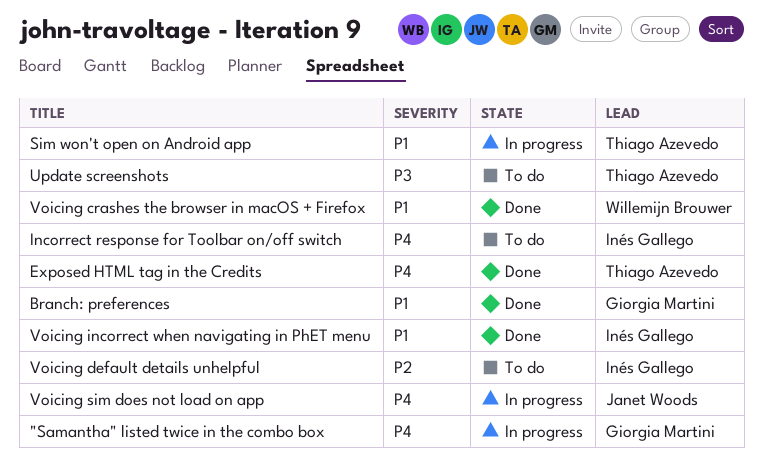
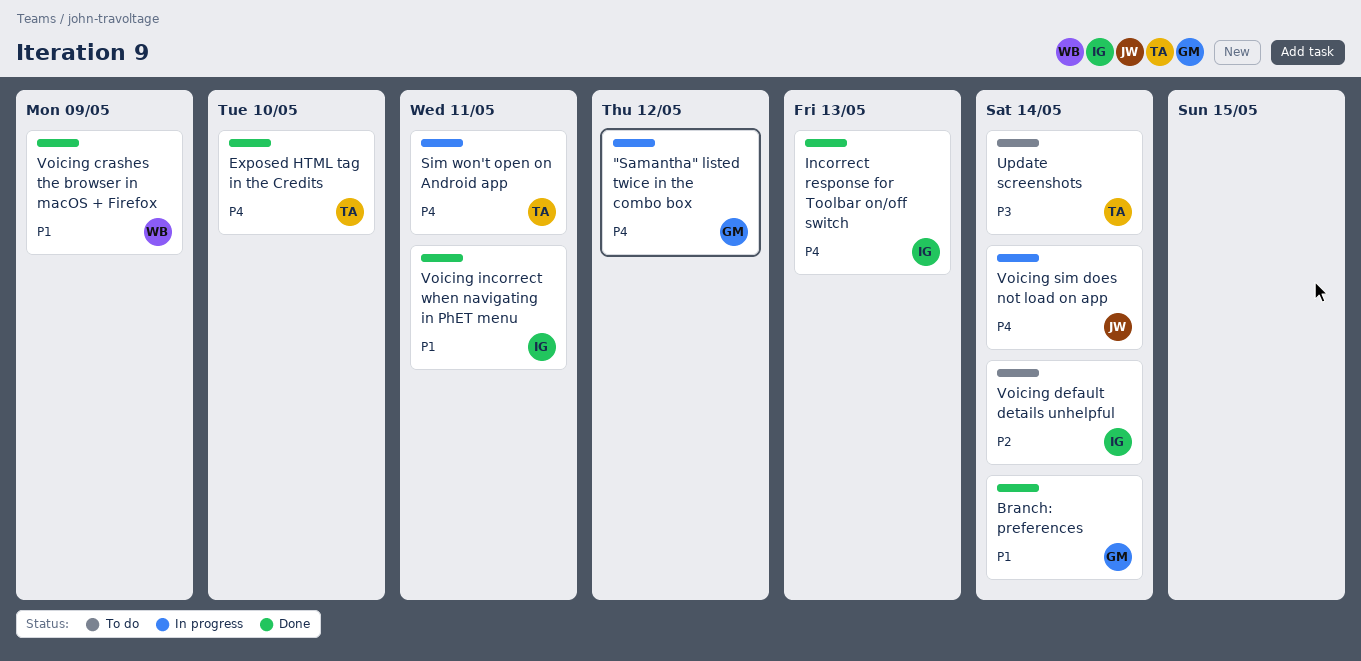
Incorrect response for Toolbar on/off switch, status: To do -> Done
Sim won't open on Android app, priority: P1 -> P4

